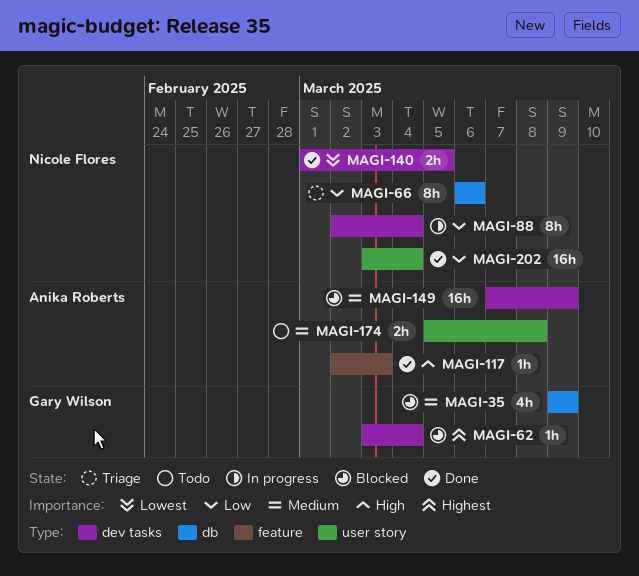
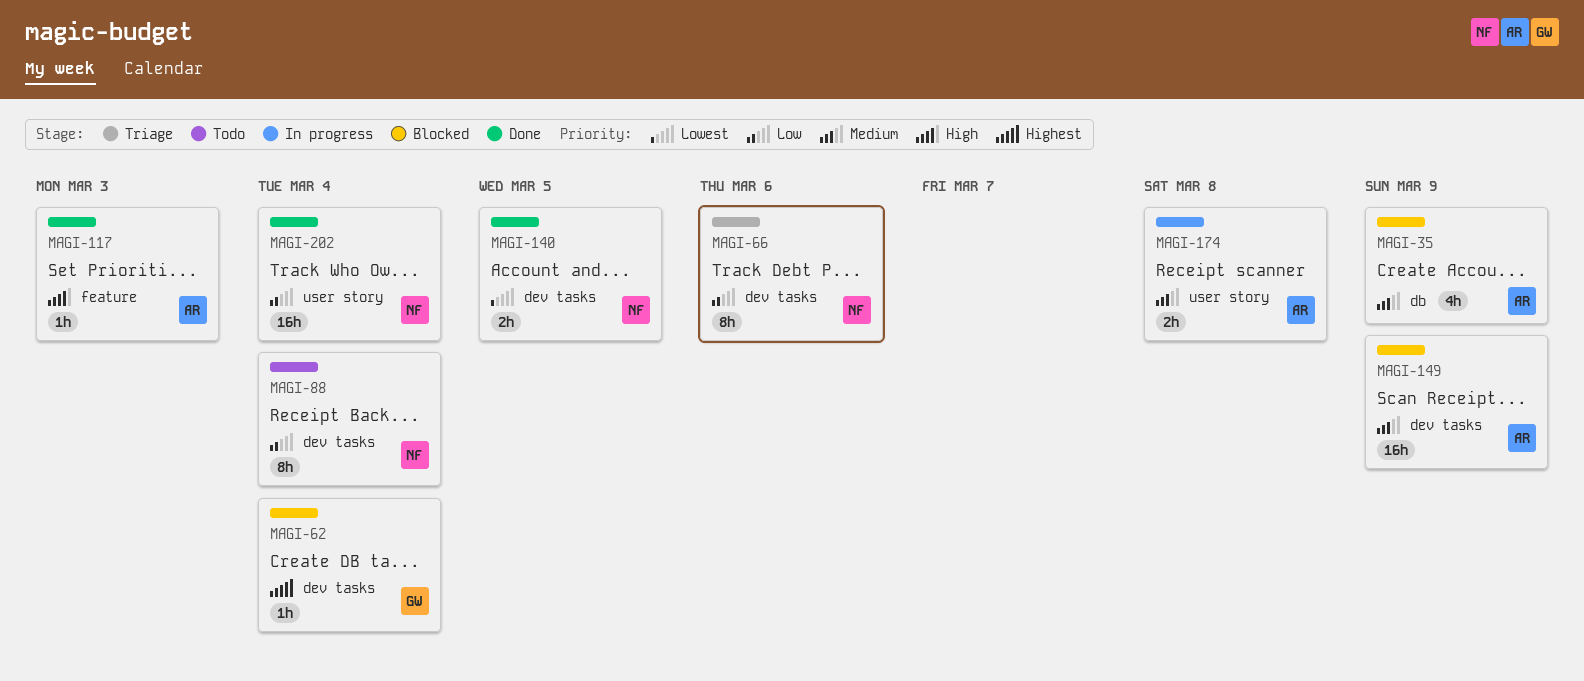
MAGI-35, owner: Gary Wilson -> Anika Roberts
MAGI-66, label: db -> dev tasks
MAGI-88, status: In progress -> Todo
MAGI-174, status: Todo -> In progress

